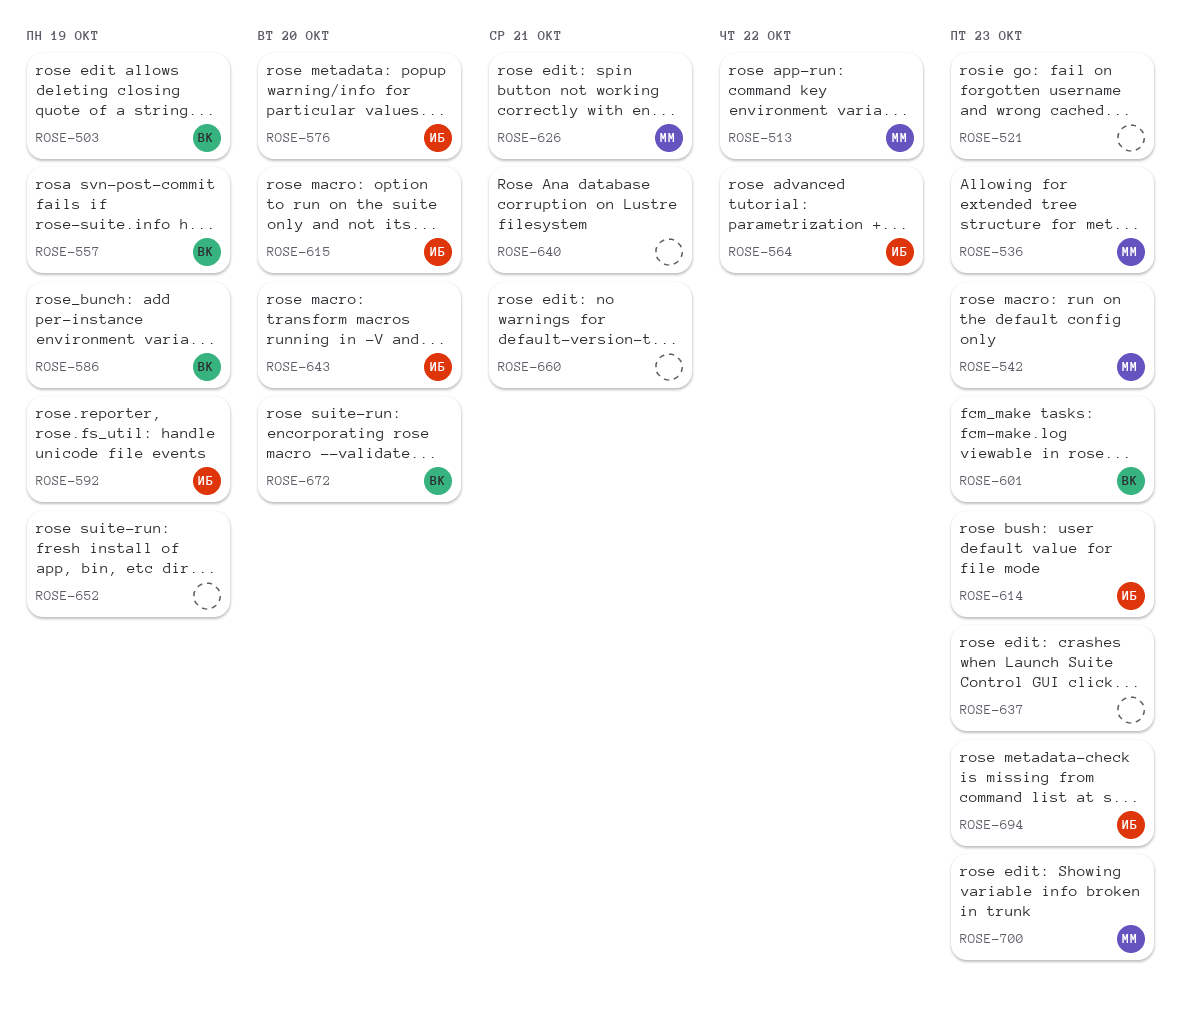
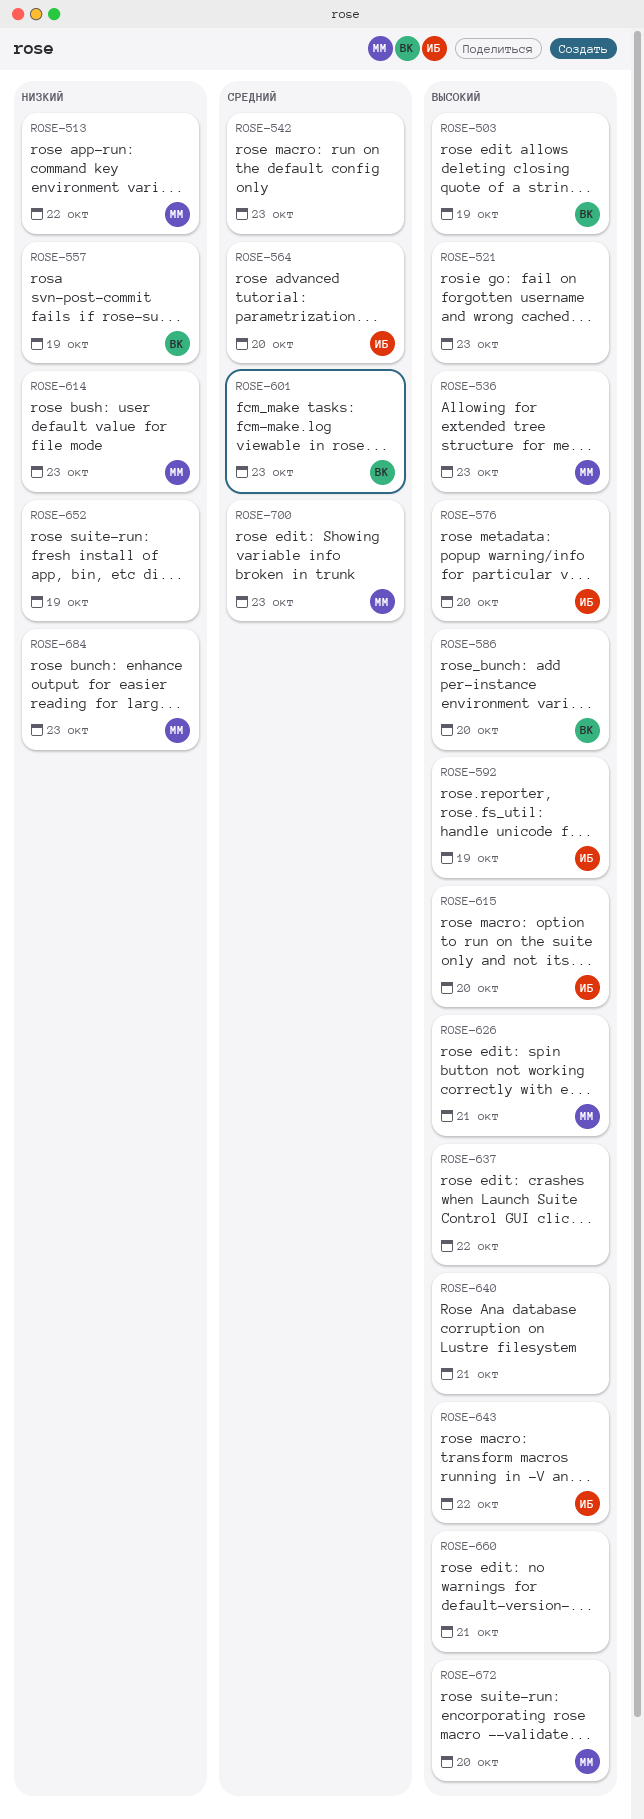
ROSE-542, owner: ММ -> none
ROSE-564, due: Oct 22 -> Oct 20
ROSE-586, due: Oct 19 -> Oct 20
ROSE-614, owner: ИБ -> ММ
ROSE-637, due: Oct 23 -> Oct 22
ROSE-643, due: Oct 20 -> Oct 22
ROSE-672, owner: ВК -> ММ
ROSE-684: none -> present
ROSE-694: present -> none

